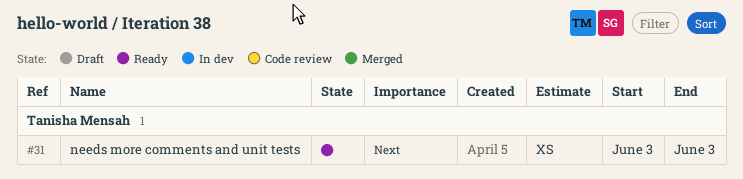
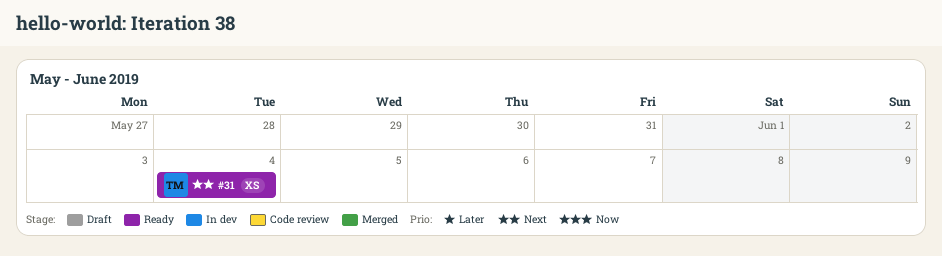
#31, start: Jun 3 -> Jun 4
#31, due: Jun 3 -> Jun 4

